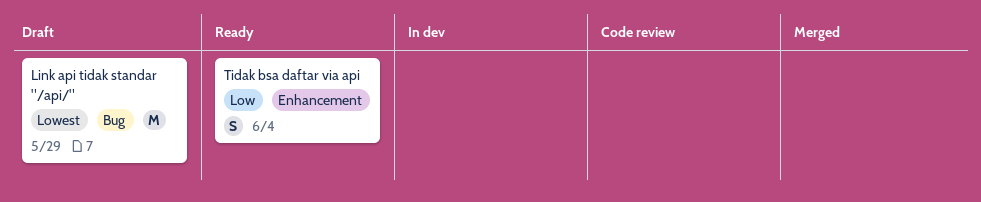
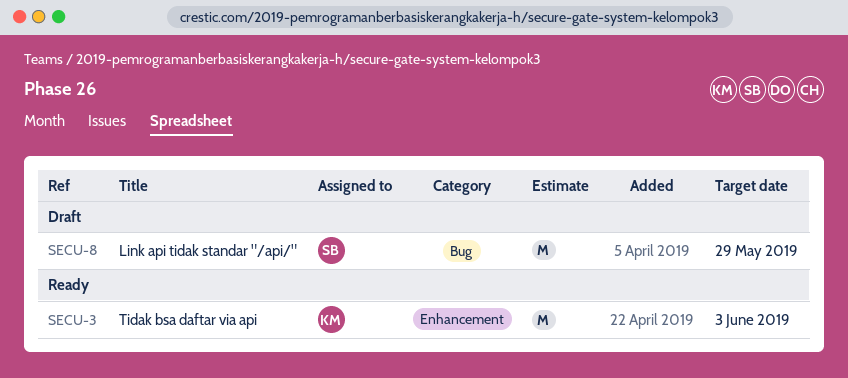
Tidak bsa daftar via api, estimate: S -> M
Tidak bsa daftar via api, due: Jun 4 -> Jun 3

